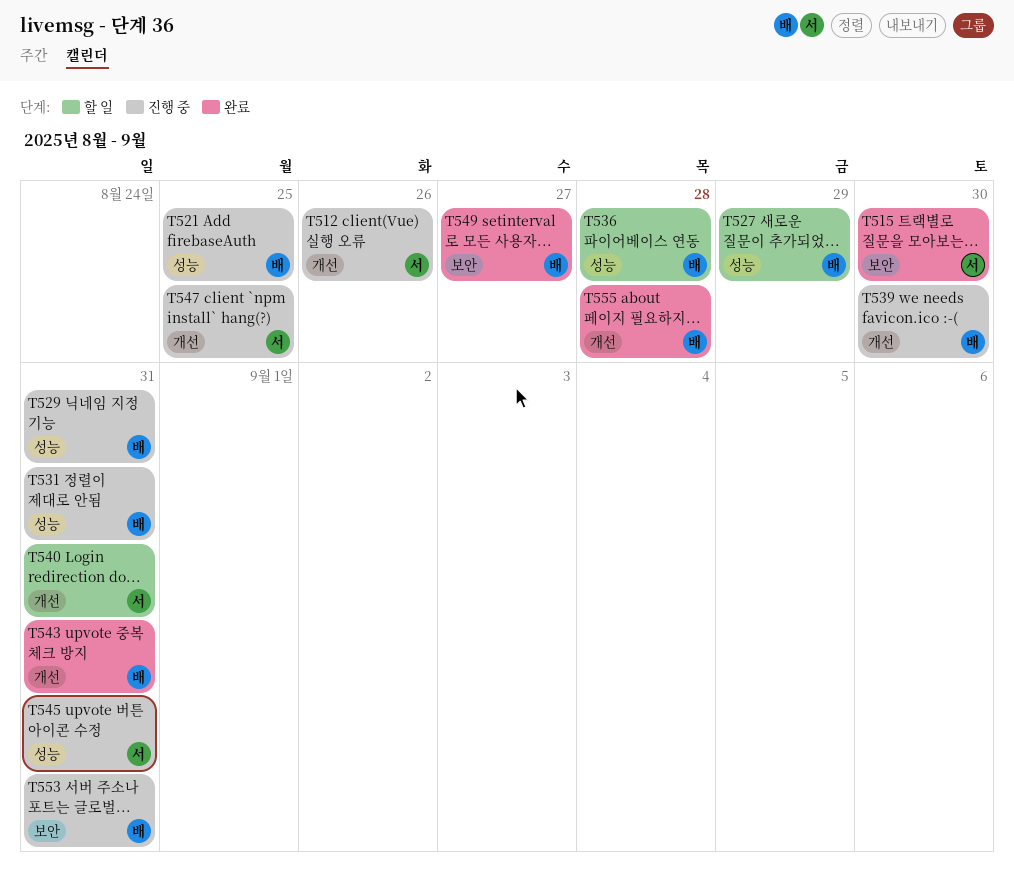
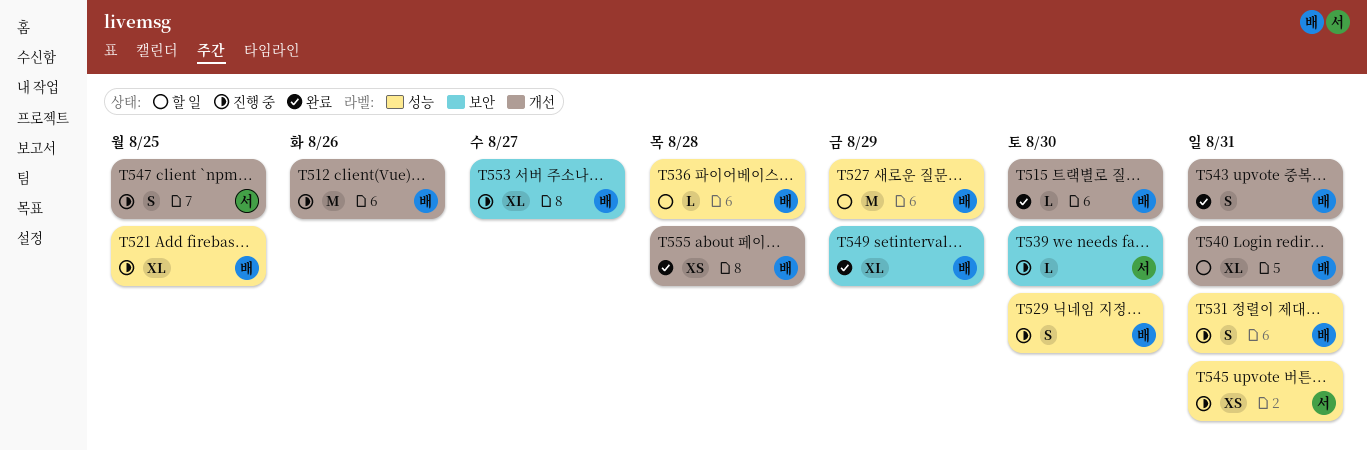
T512, owner: 서 -> 배
T515, owner: 서 -> 배
T515, label: 보안 -> 개선
T529, due: Aug 31 -> Aug 30
T539, owner: 배 -> 서
T539, label: 개선 -> 보안
T540, owner: 서 -> 배
T549, due: Aug 27 -> Aug 29
T553, due: Aug 31 -> Aug 27

